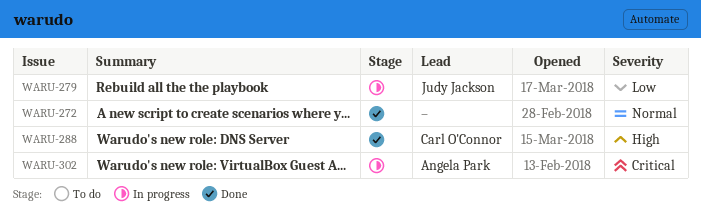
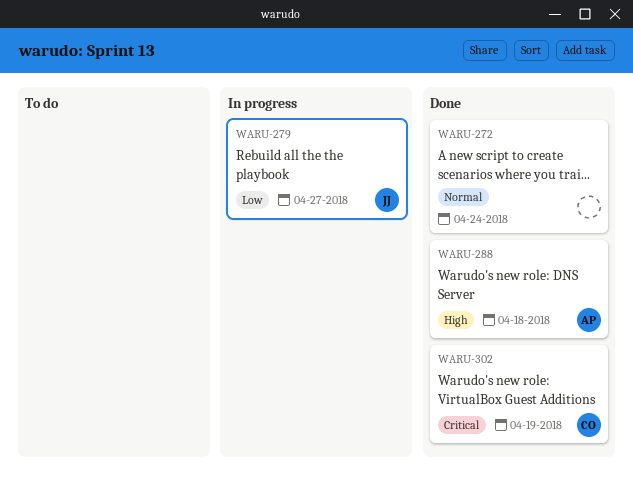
WARU-288, owner: Carl O'Connor -> Angela Park
WARU-302, status: In progress -> Done
WARU-302, owner: Angela Park -> Carl O'Connor

